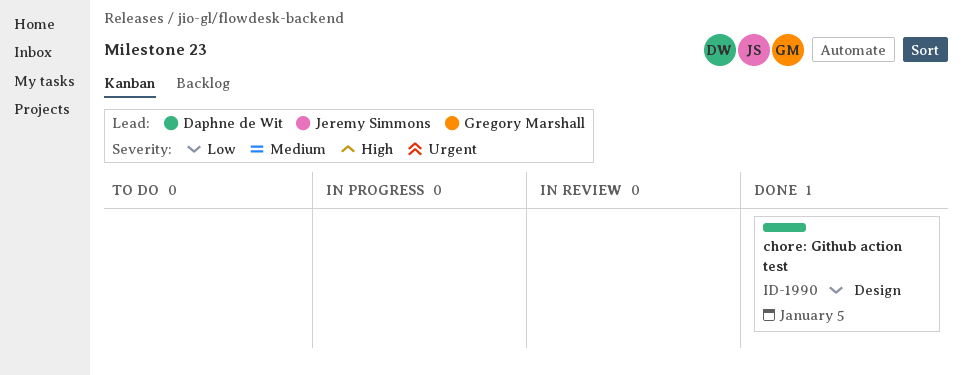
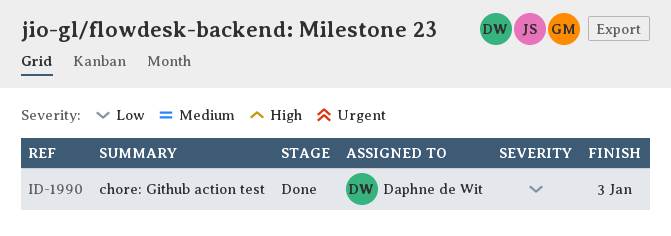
ID-1990, due: Jan 5 -> Jan 3

